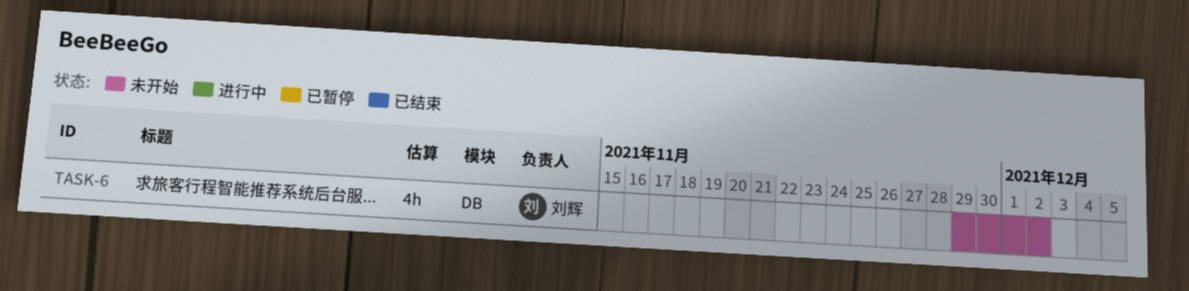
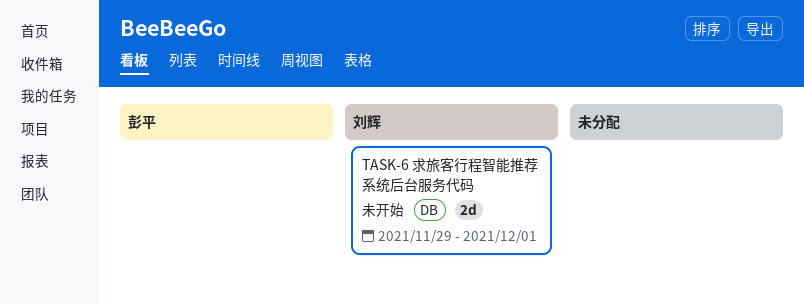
TASK-6, estimate: 4h -> 2d
TASK-6, due: Dec 2 -> Dec 1

